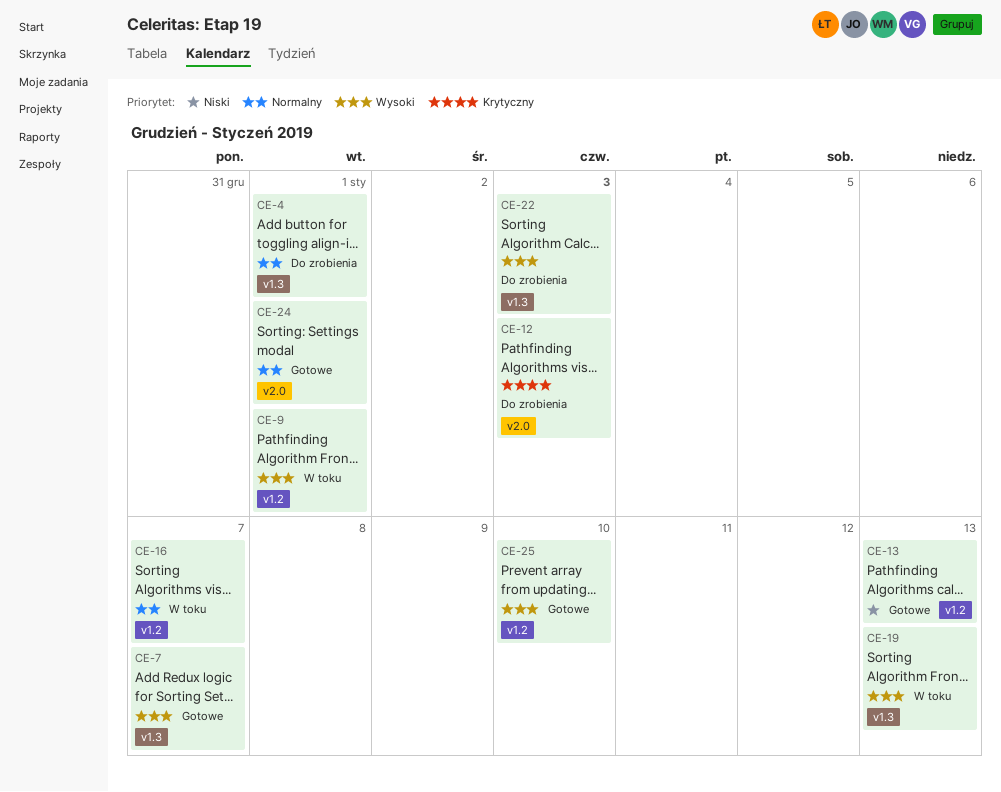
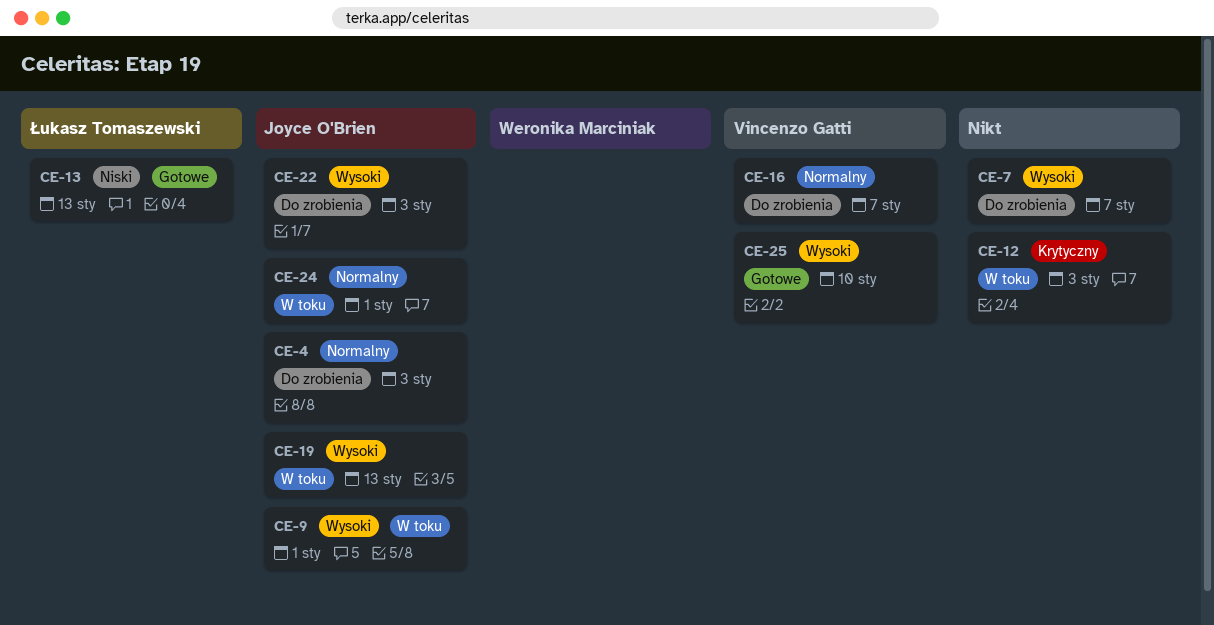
CE-4, due: Jan 1 -> Jan 3
CE-7, status: Gotowe -> Do zrobienia
CE-12, status: Do zrobienia -> W toku
CE-16, status: W toku -> Do zrobienia
CE-24, status: Gotowe -> W toku

